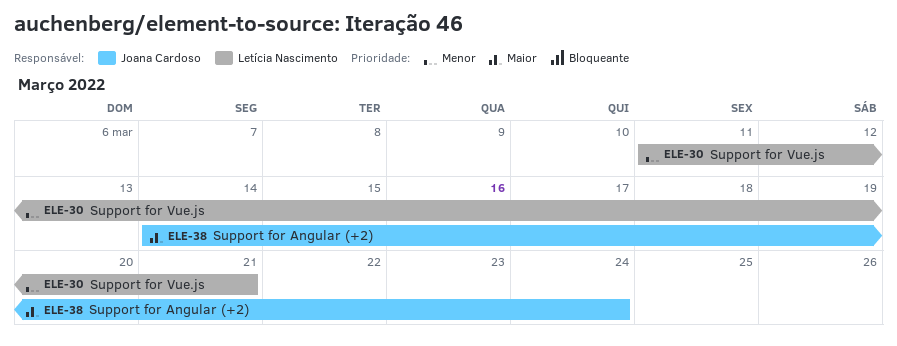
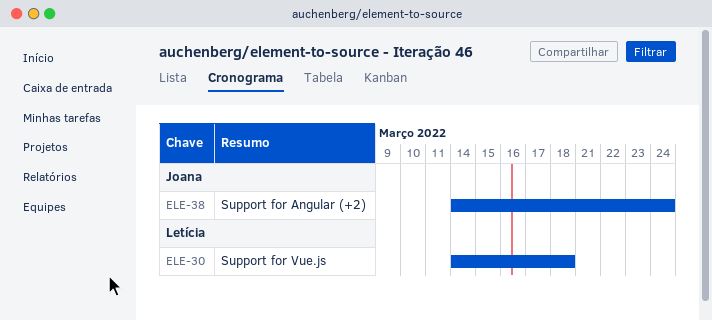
ELE-30, start: Mar 11 -> Mar 14
ELE-30, due: Mar 21 -> Mar 18

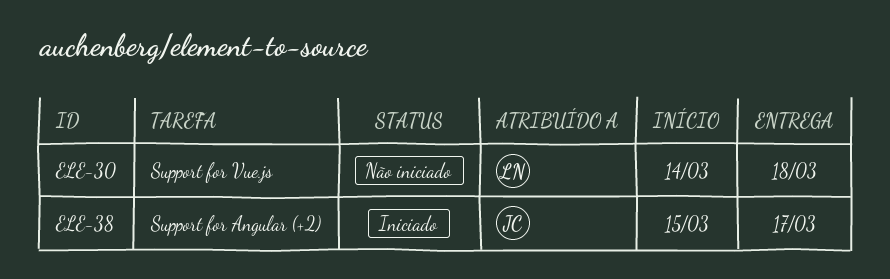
ELE-38, start: Mar 14 -> Mar 15
ELE-38, due: Mar 24 -> Mar 17

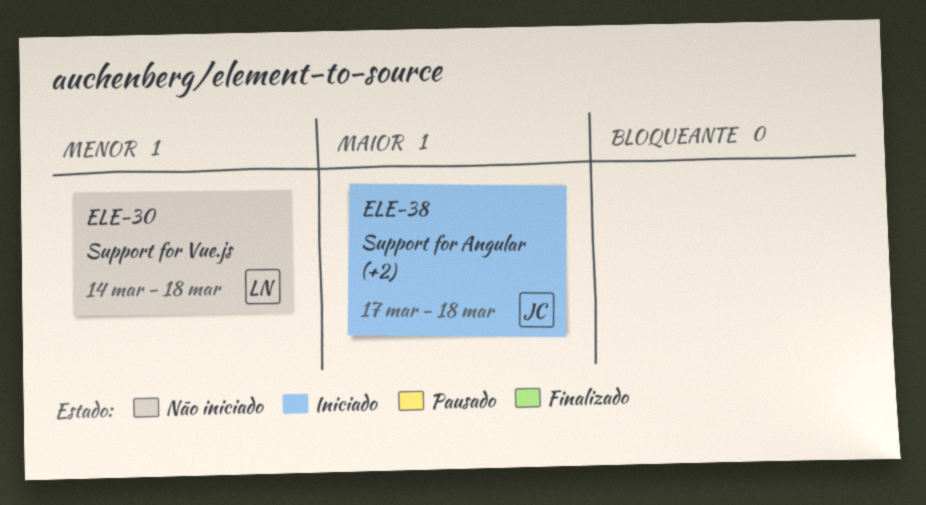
ELE-38, start: Mar 15 -> Mar 17
ELE-38, due: Mar 17 -> Mar 18

